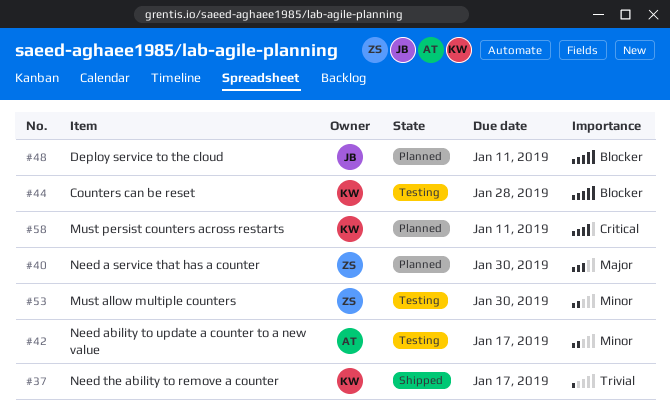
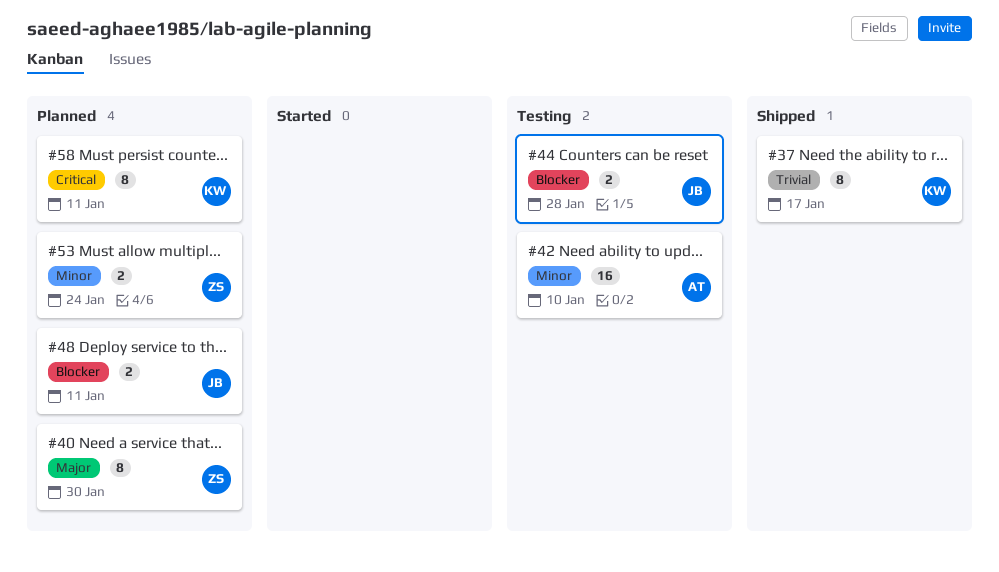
#42, due: Jan 17 -> Jan 10
#44, owner: KW -> JB
#53, status: Testing -> Planned
#53, due: Jan 30 -> Jan 24

